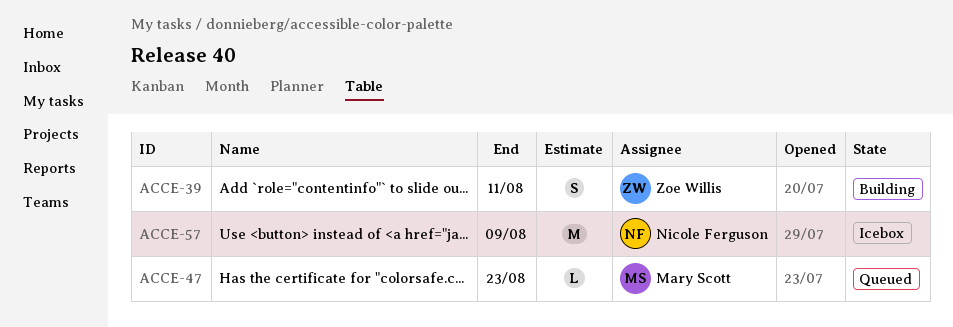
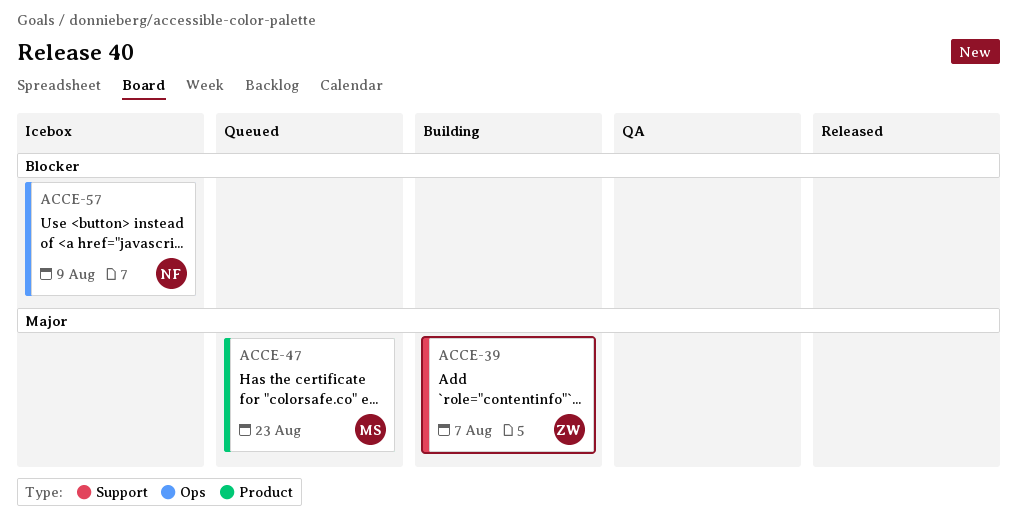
ACCE-39, due: Aug 11 -> Aug 7

